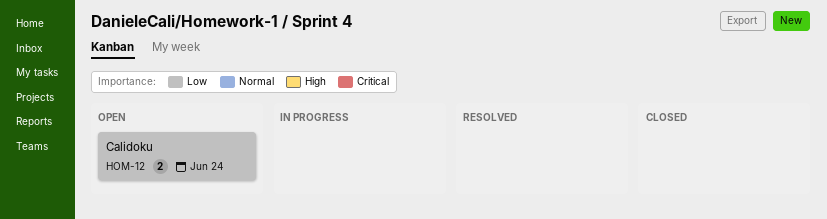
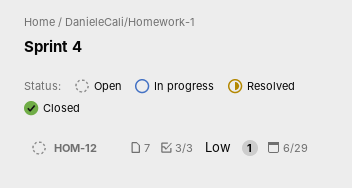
HOM-12, estimate: 2 -> 1
HOM-12, due: Jun 24 -> Jun 29

